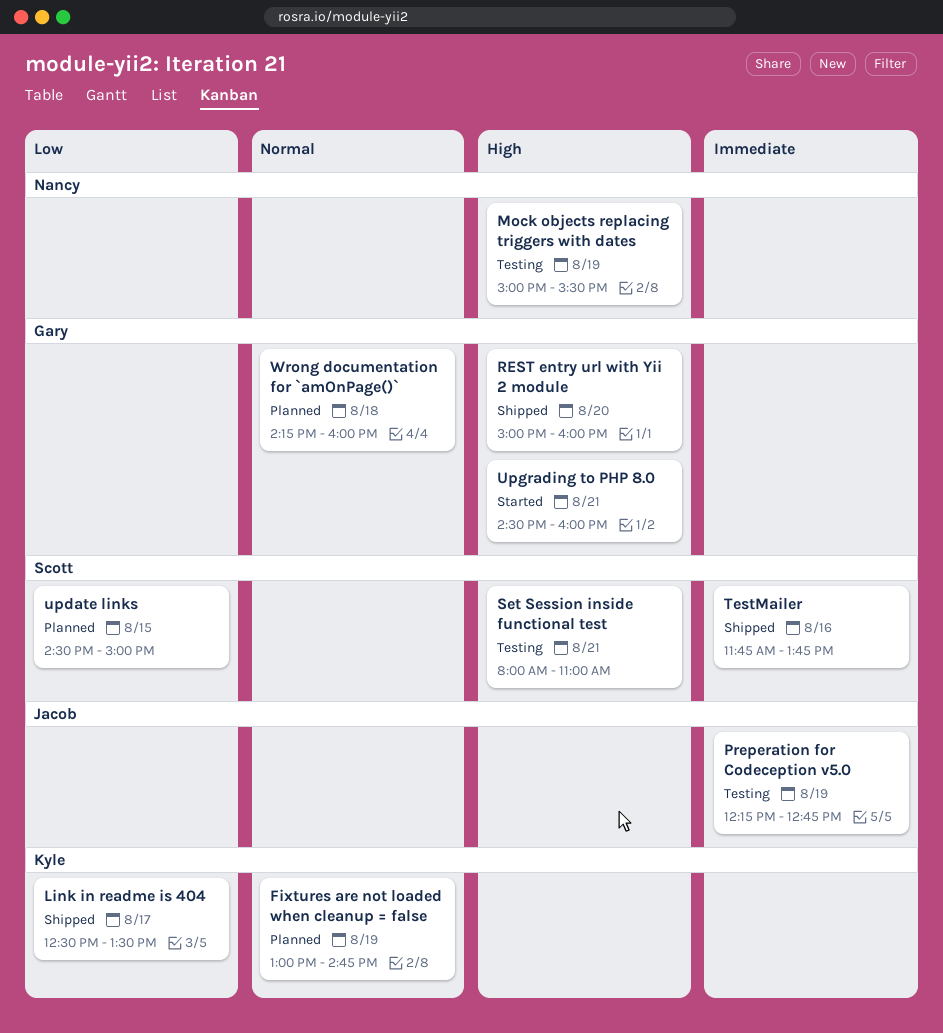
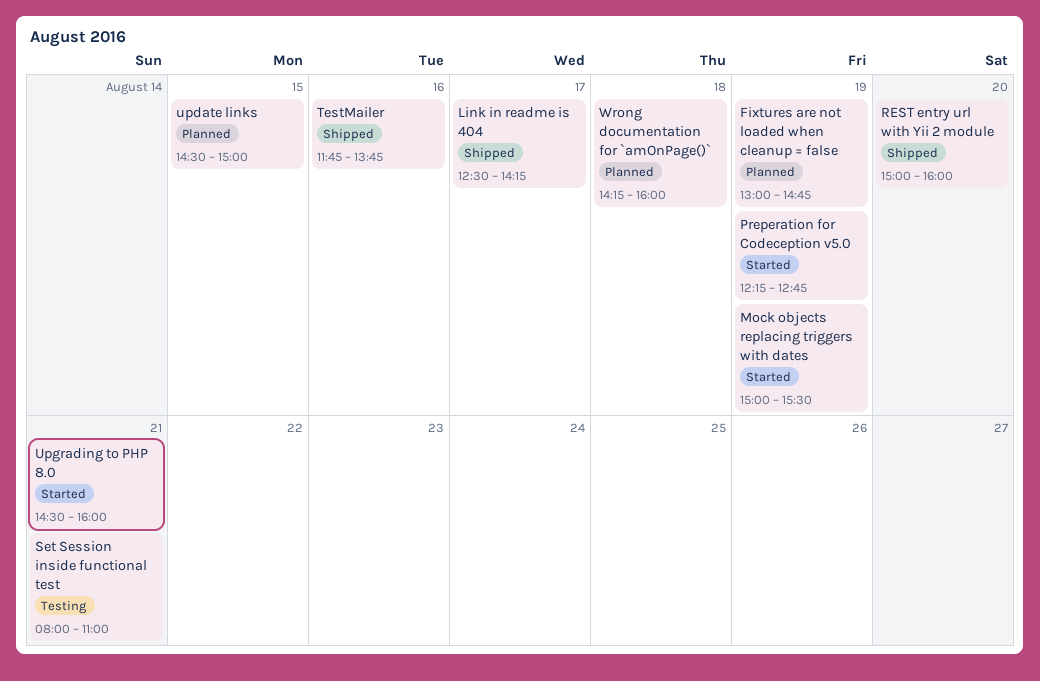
Link in readme is 404, ends: 13:30 -> 14:15
Mock objects replacing triggers with dates, status: Testing -> Started
Preperation for Codeception v5.0, status: Testing -> Started

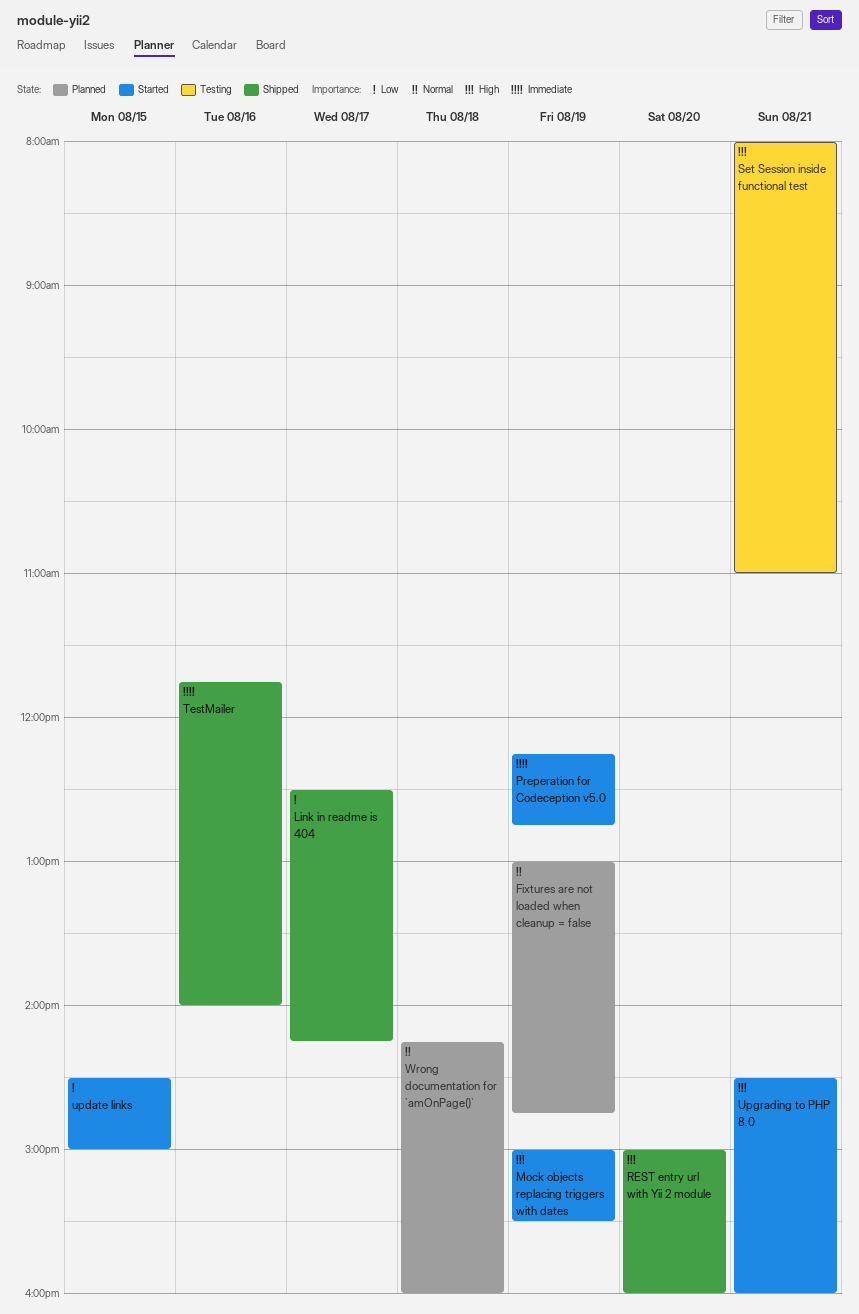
TestMailer, ends: 13:45 -> 14:00
update links, status: Planned -> Started

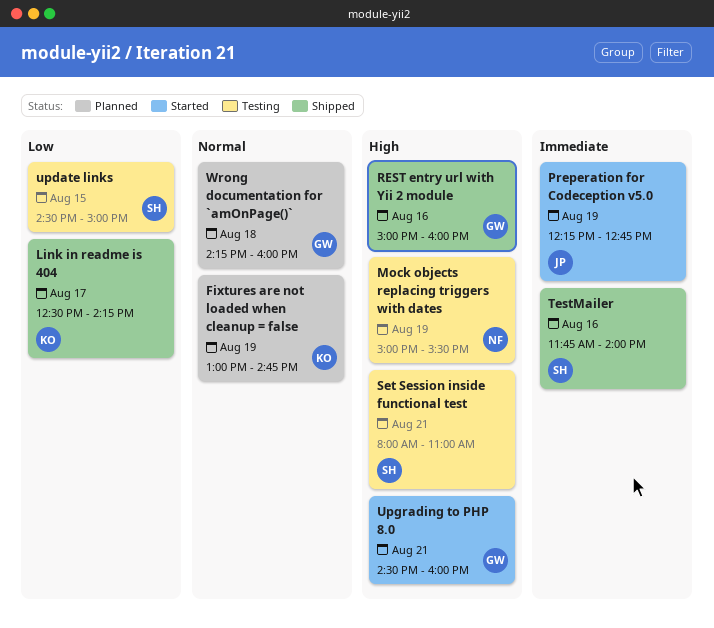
Mock objects replacing triggers with dates, status: Started -> Testing
REST entry url with Yii 2 module, day: Aug 20 -> Aug 16
update links, status: Started -> Testing

